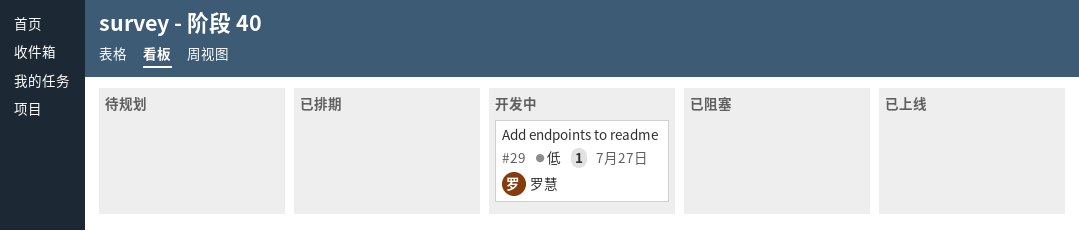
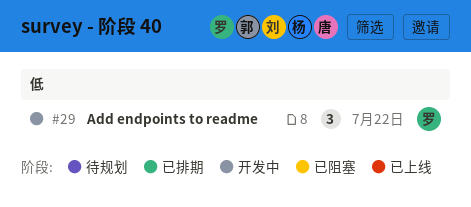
#29, estimate: 1 -> 3
#29, due: Jul 27 -> Jul 22

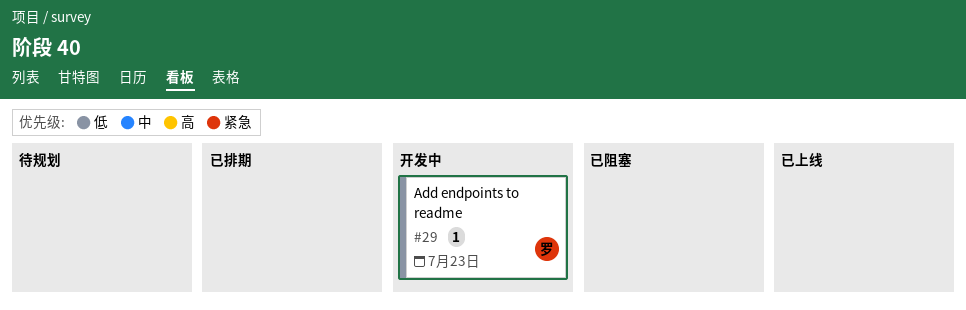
#29, estimate: 3 -> 1
#29, due: Jul 22 -> Jul 23

